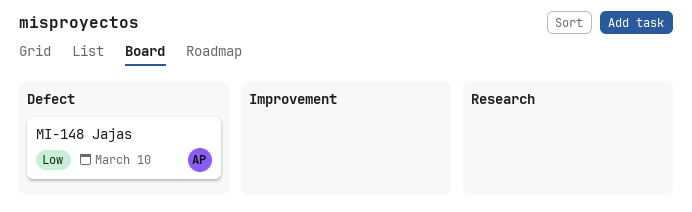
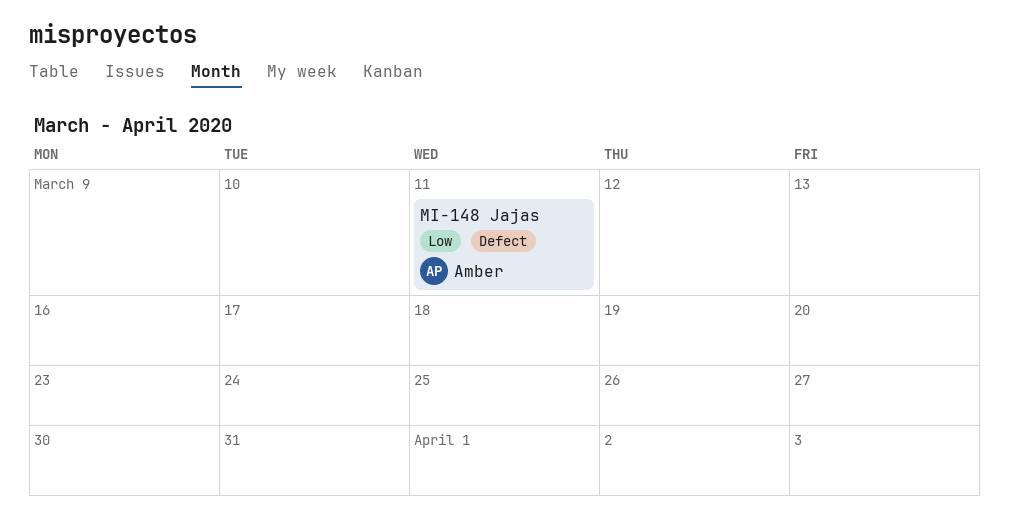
MI-148, due: Mar 10 -> Mar 11

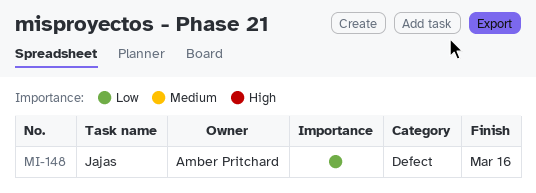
MI-148, due: Mar 11 -> Mar 16

